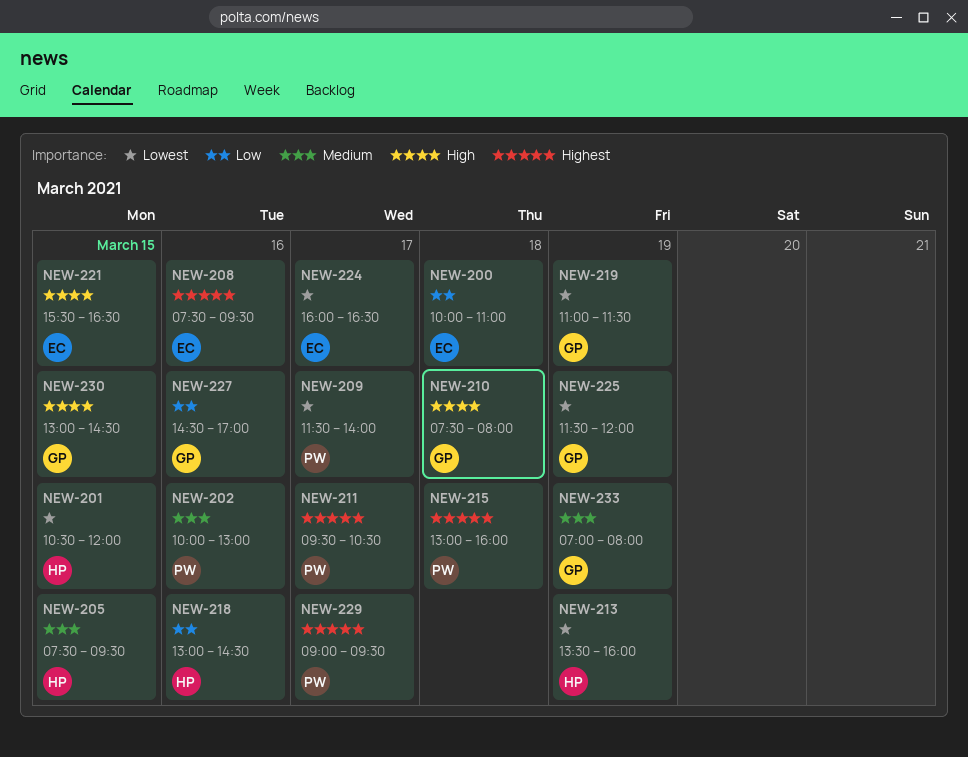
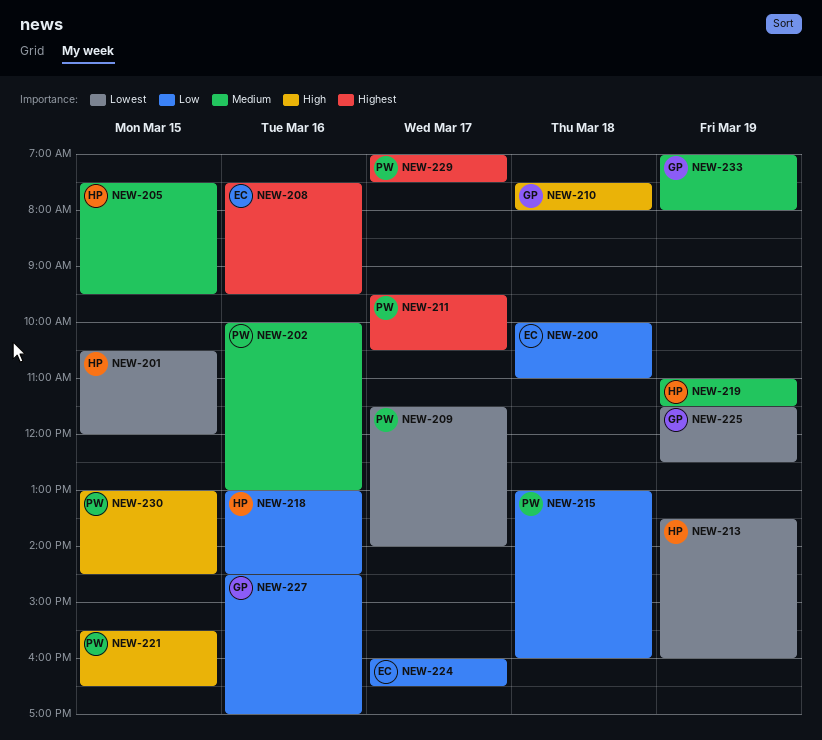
NEW-215, priority: Highest -> Low
NEW-219, owner: GP -> HP
NEW-219, priority: Lowest -> Medium
NEW-221, owner: EC -> PW
NEW-224, priority: Lowest -> Low
NEW-225, ends: 12:00 -> 12:30
NEW-229, begins: 09:00 -> 07:00
NEW-229, ends: 09:30 -> 07:30
NEW-230, owner: GP -> PW

